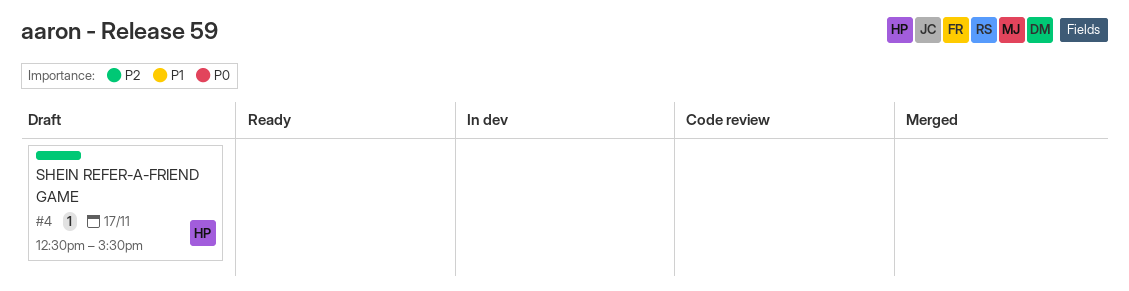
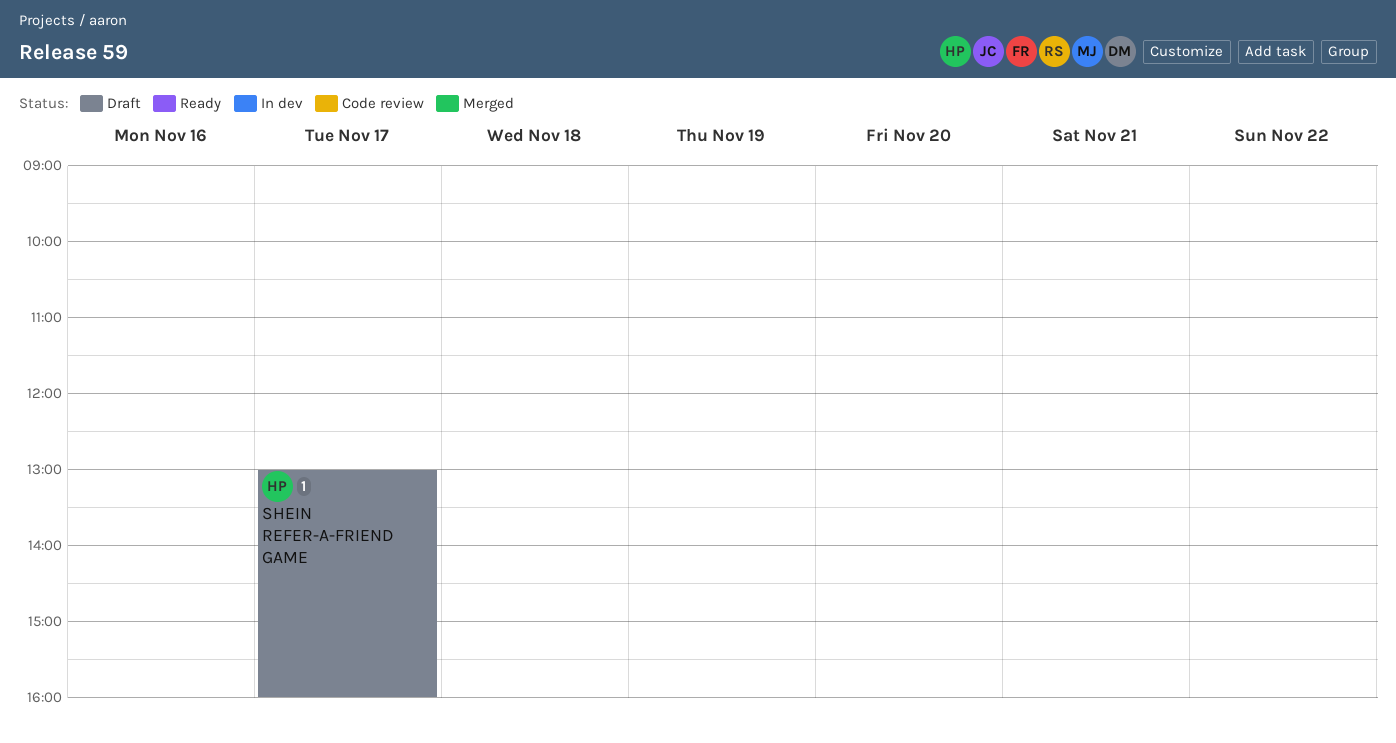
SHEIN REFER-A-FRIEND GAME, begins: 12:30 -> 13:00
SHEIN REFER-A-FRIEND GAME, ends: 15:30 -> 16:00

